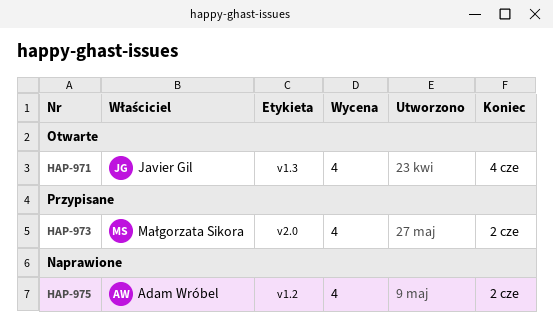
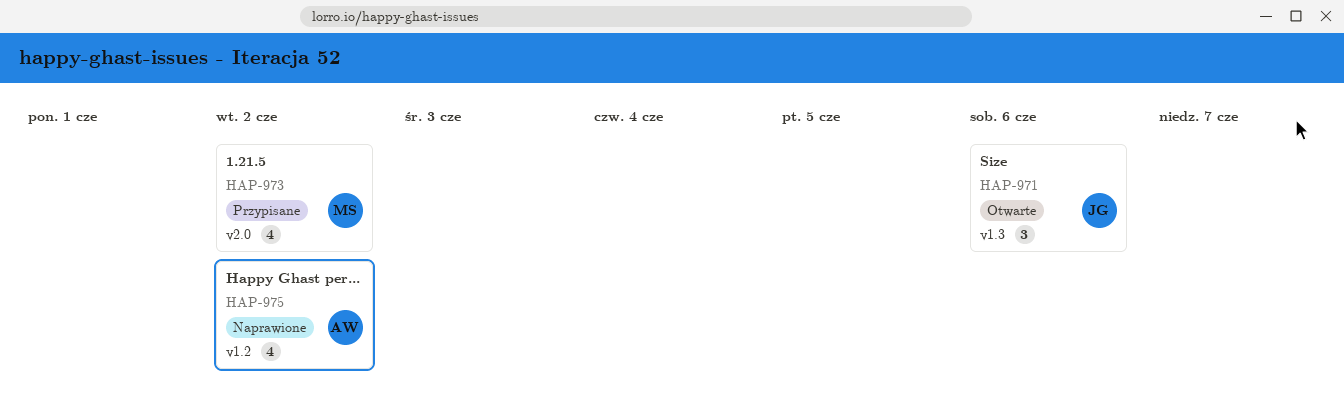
HAP-971, estimate: 4 -> 3
HAP-971, due: Jun 4 -> Jun 6

